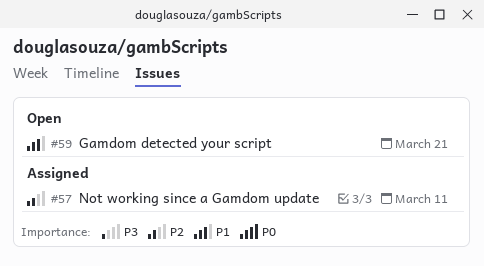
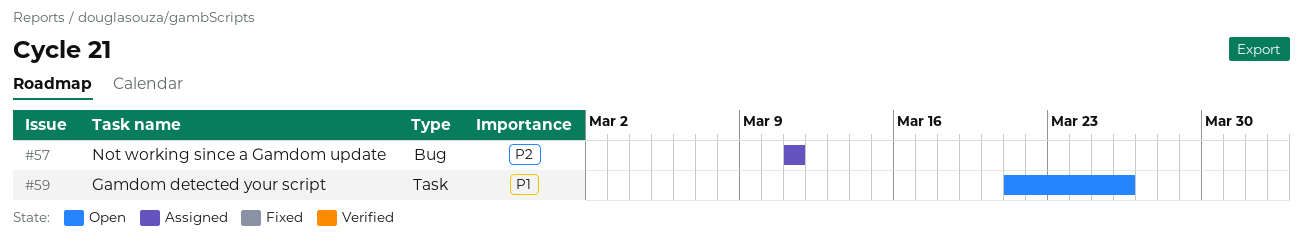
#59, due: Mar 21 -> Mar 26

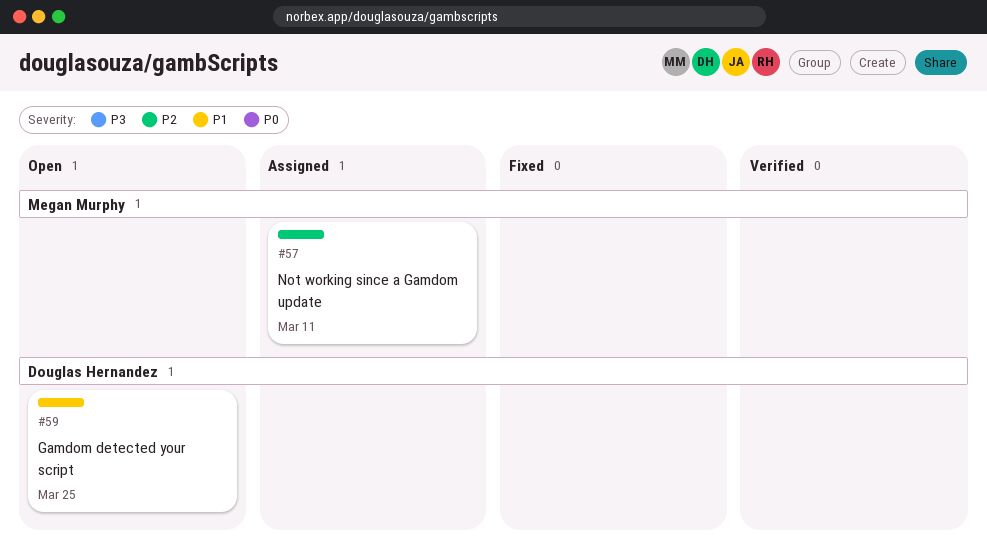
#59, due: Mar 26 -> Mar 25

